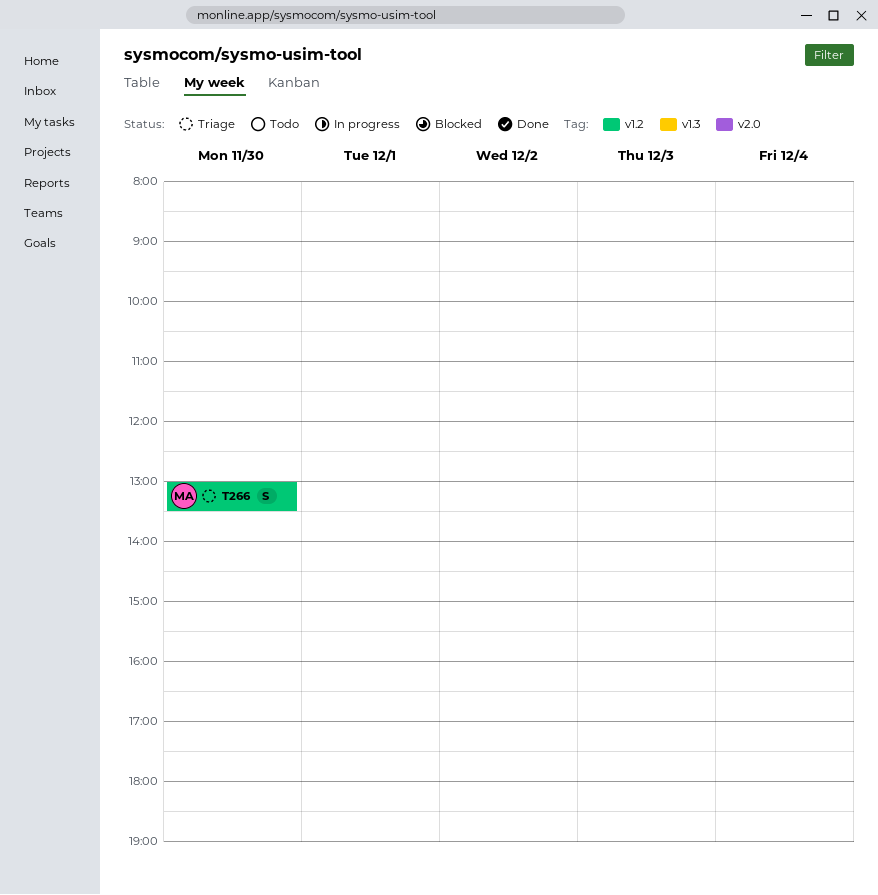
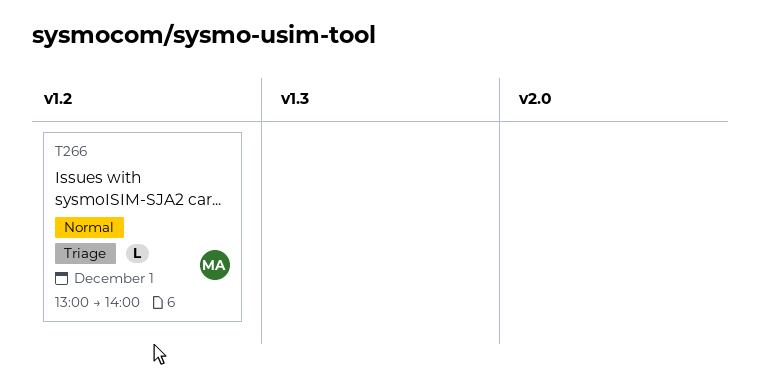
T266, estimate: S -> L
T266, day: Nov 30 -> Dec 1
T266, ends: 13:30 -> 14:00

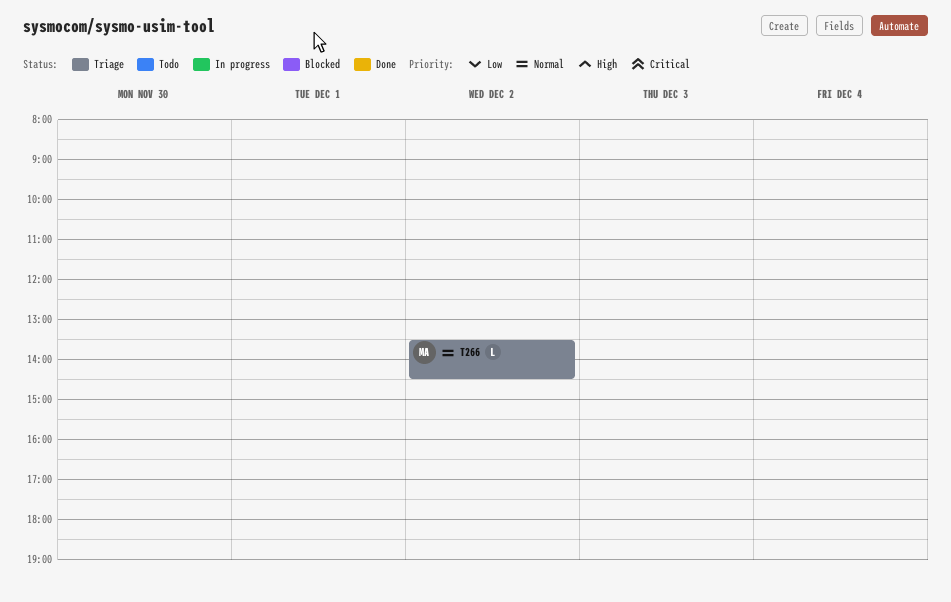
T266, day: Dec 1 -> Dec 2
T266, begins: 13:00 -> 13:30
T266, ends: 14:00 -> 14:30

